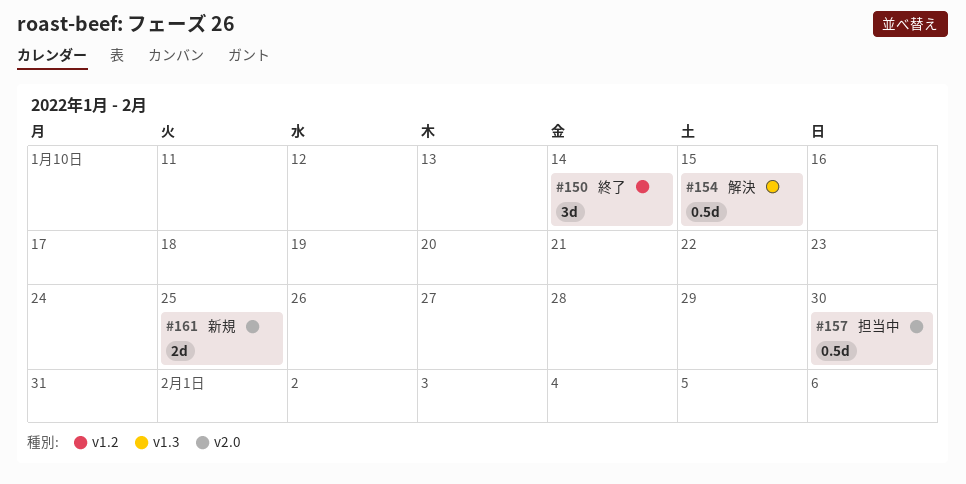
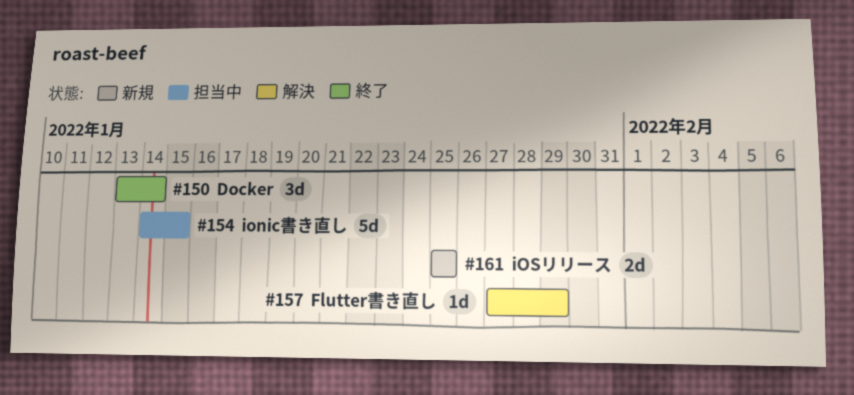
#154, status: 解決 -> 担当中
#154, estimate: 0.5d -> 5d
#157, status: 担当中 -> 解決
#157, estimate: 0.5d -> 1d
#157, due: Jan 30 -> Jan 29

